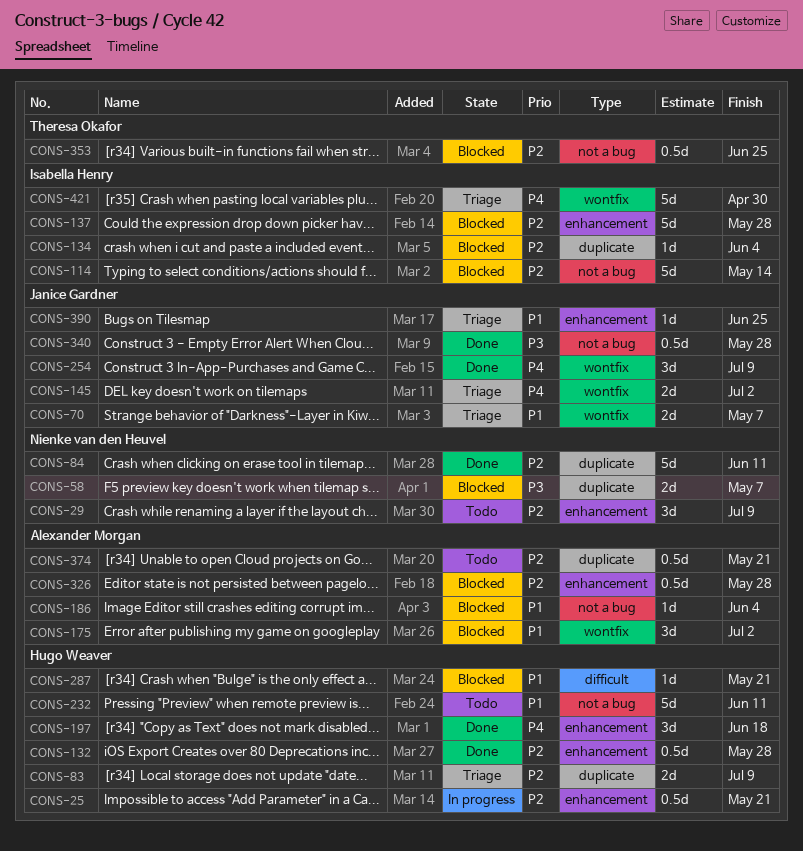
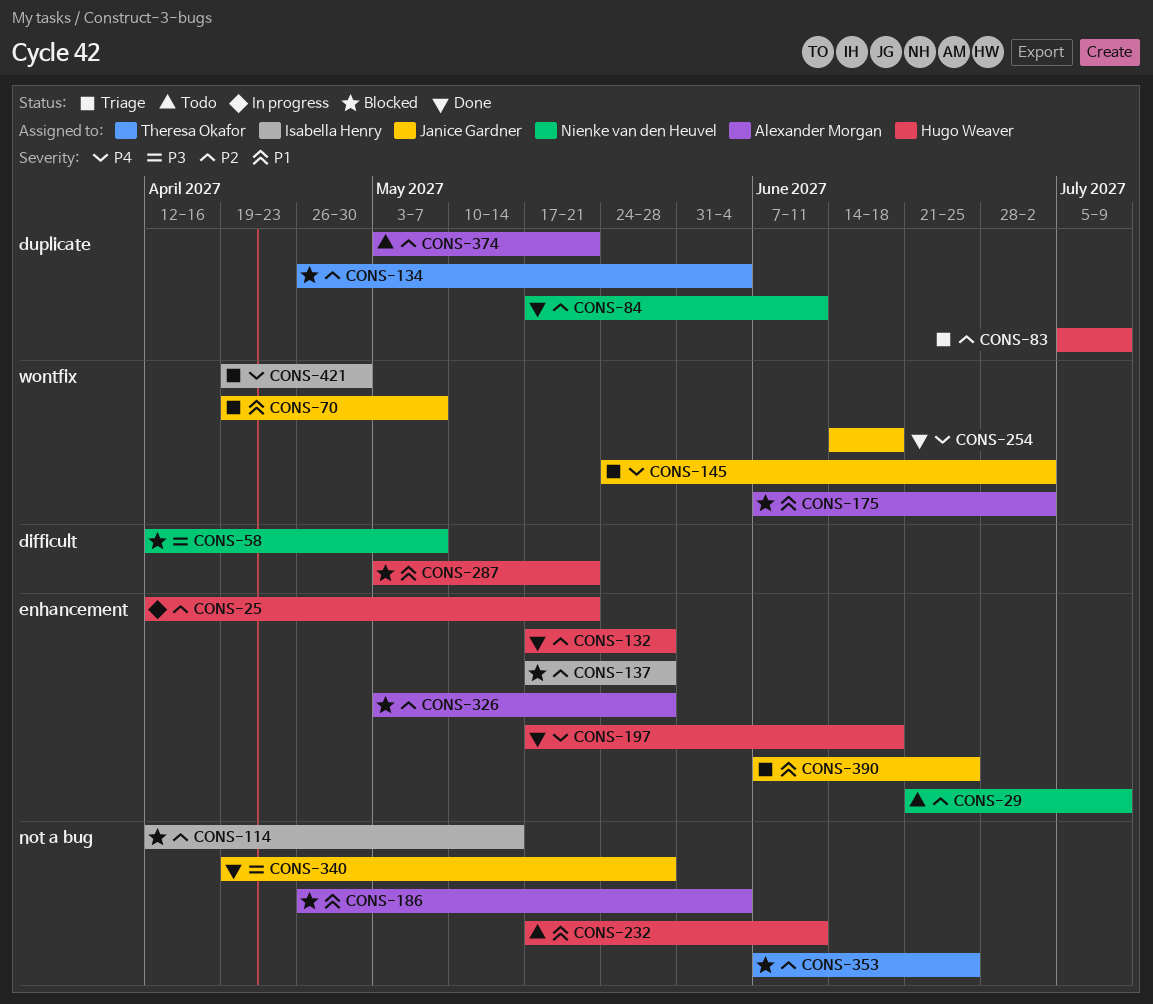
CONS-58, label: duplicate -> difficult
CONS-134, owner: Isabella Henry -> Theresa Okafor
CONS-254, due: Jul 9 -> Jun 18

